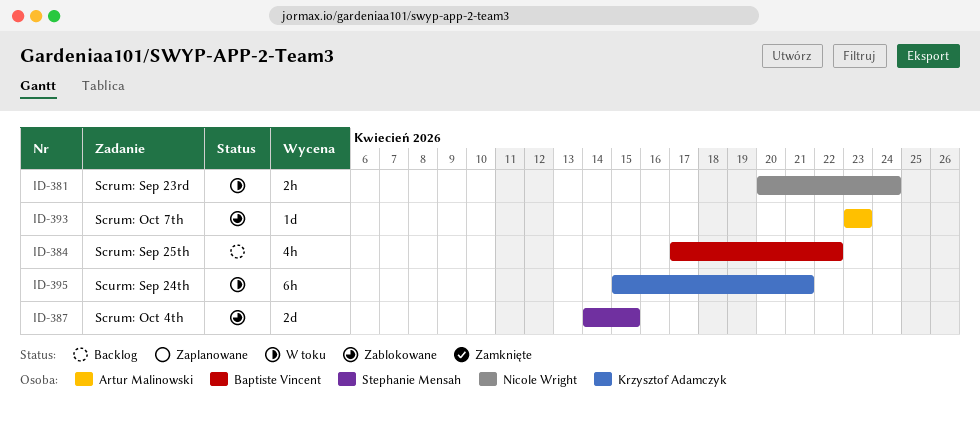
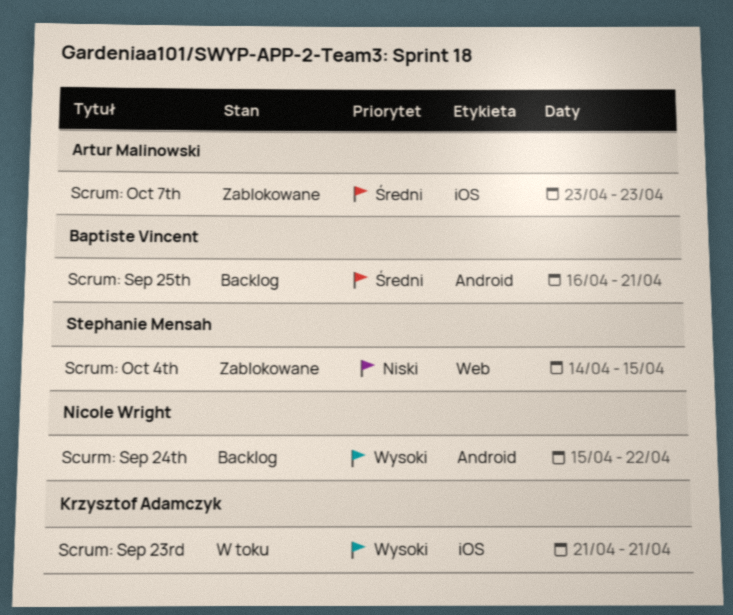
Scrum: Sep 23rd, owner: Nicole Wright -> Krzysztof Adamczyk
Scrum: Sep 23rd, start: Apr 20 -> Apr 21
Scrum: Sep 23rd, due: Apr 24 -> Apr 21
Scrum: Sep 25th, start: Apr 17 -> Apr 16
Scrum: Sep 25th, due: Apr 22 -> Apr 21
Scurm: Sep 24th, status: W toku -> Backlog
Scurm: Sep 24th, owner: Krzysztof Adamczyk -> Nicole Wright
Scurm: Sep 24th, due: Apr 21 -> Apr 22

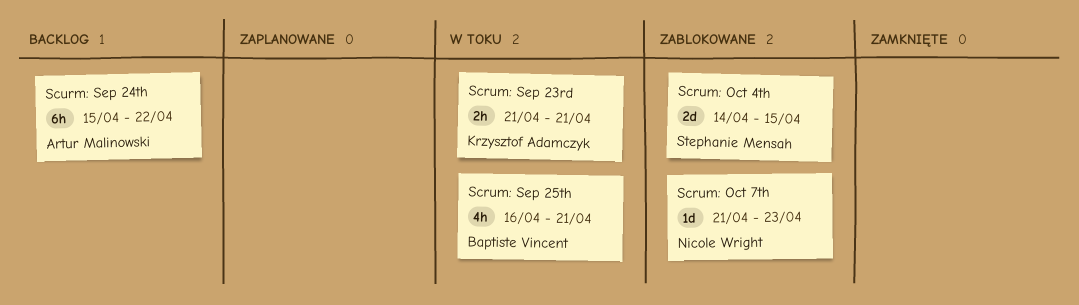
Scrum: Oct 7th, owner: Artur Malinowski -> Nicole Wright
Scrum: Oct 7th, start: Apr 23 -> Apr 21
Scrum: Sep 25th, status: Backlog -> W toku
Scurm: Sep 24th, owner: Nicole Wright -> Artur Malinowski

